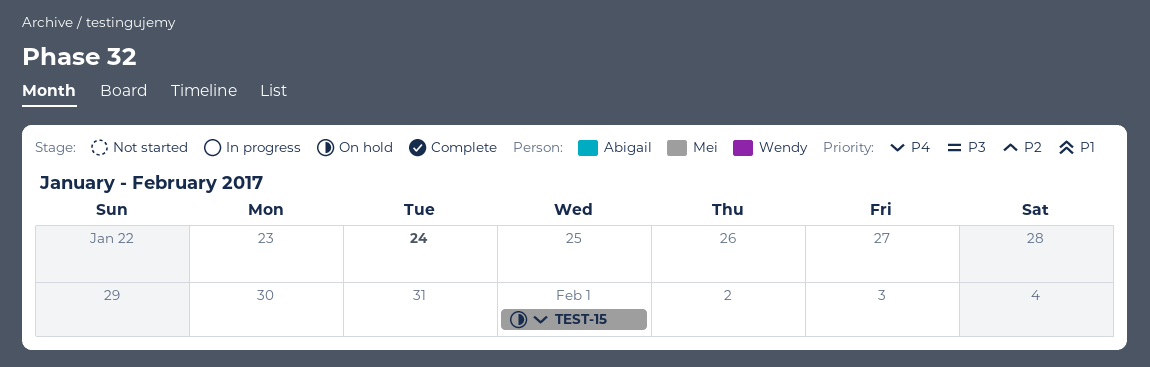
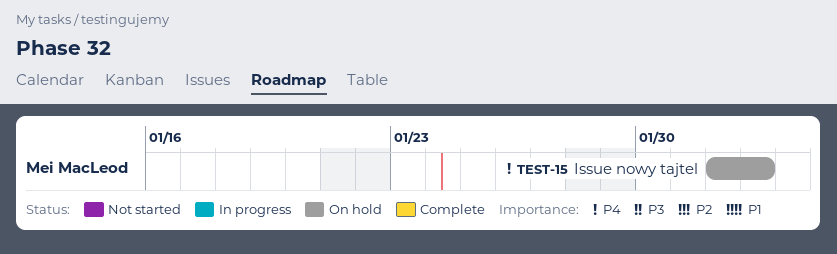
TEST-15, due: Feb 1 -> Feb 2

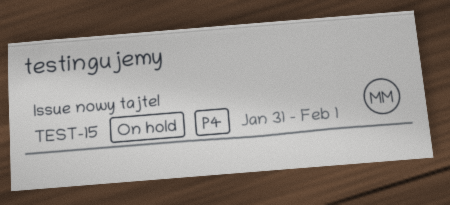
TEST-15, start: Feb 1 -> Jan 31
TEST-15, due: Feb 2 -> Feb 1

